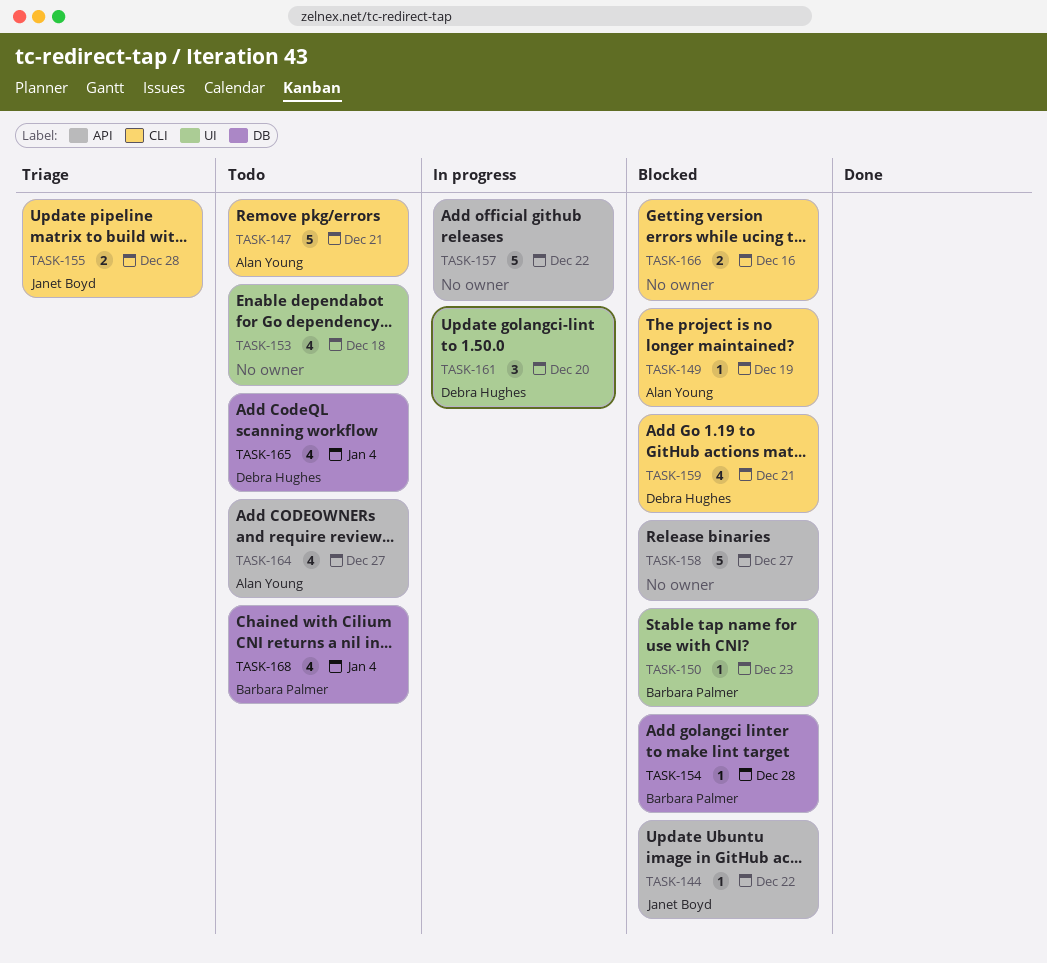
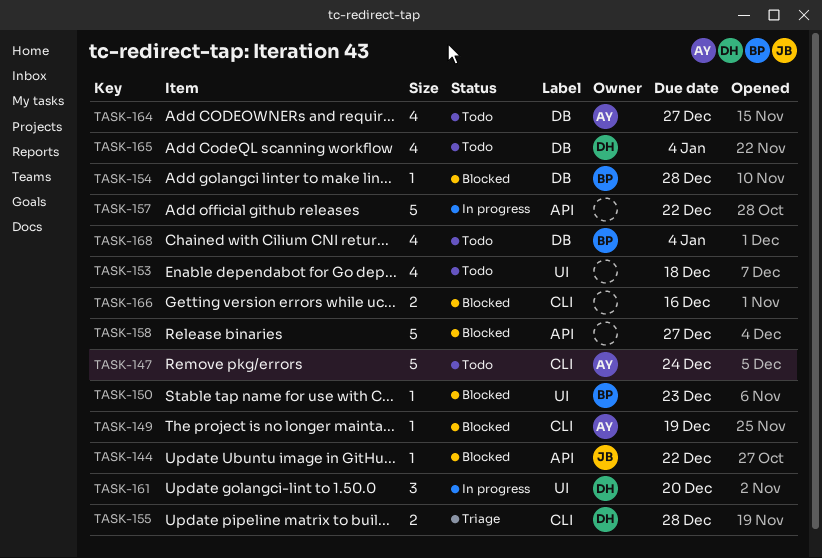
TASK-147, due: Dec 21 -> Dec 24
TASK-155, owner: Janet Boyd -> Debra Hughes
TASK-159: present -> none
TASK-164, label: API -> DB

